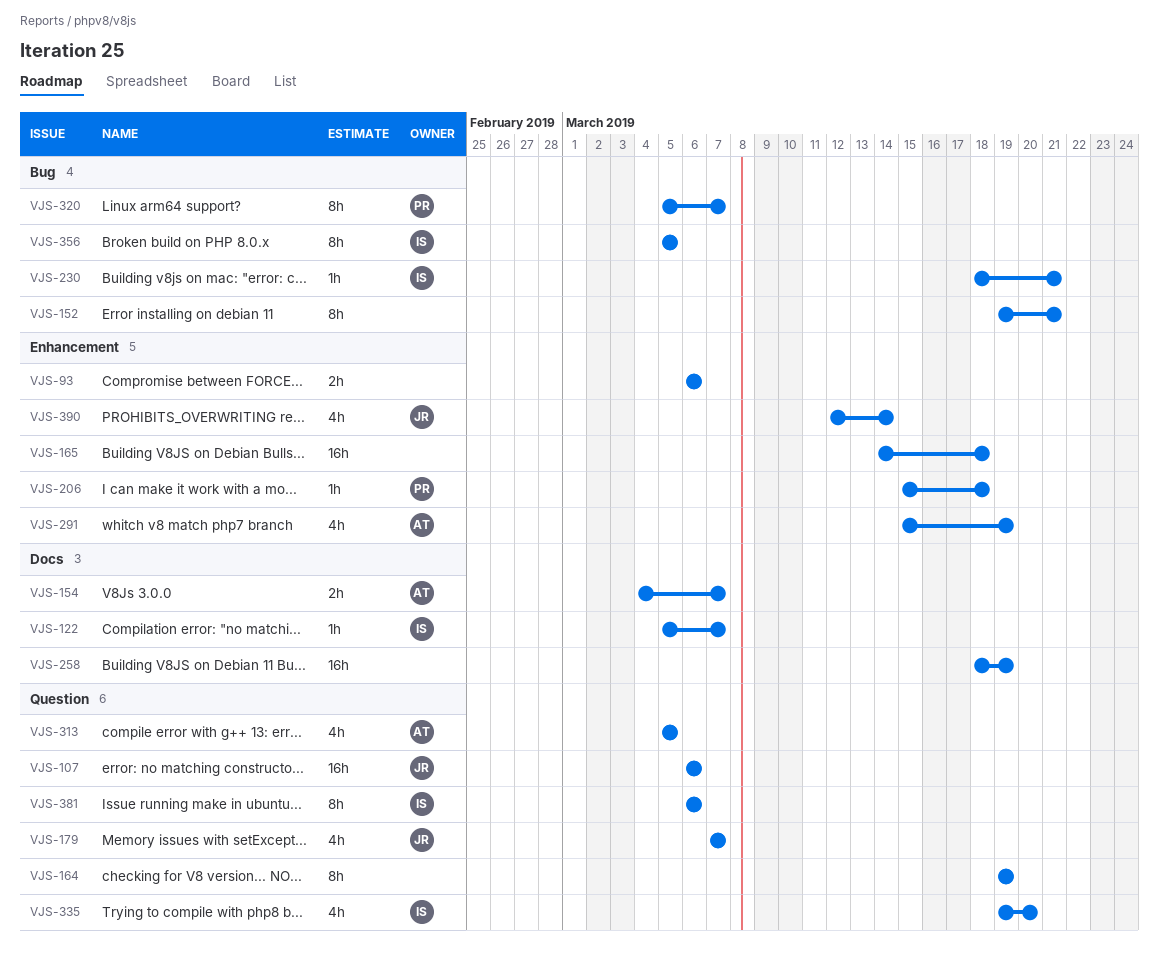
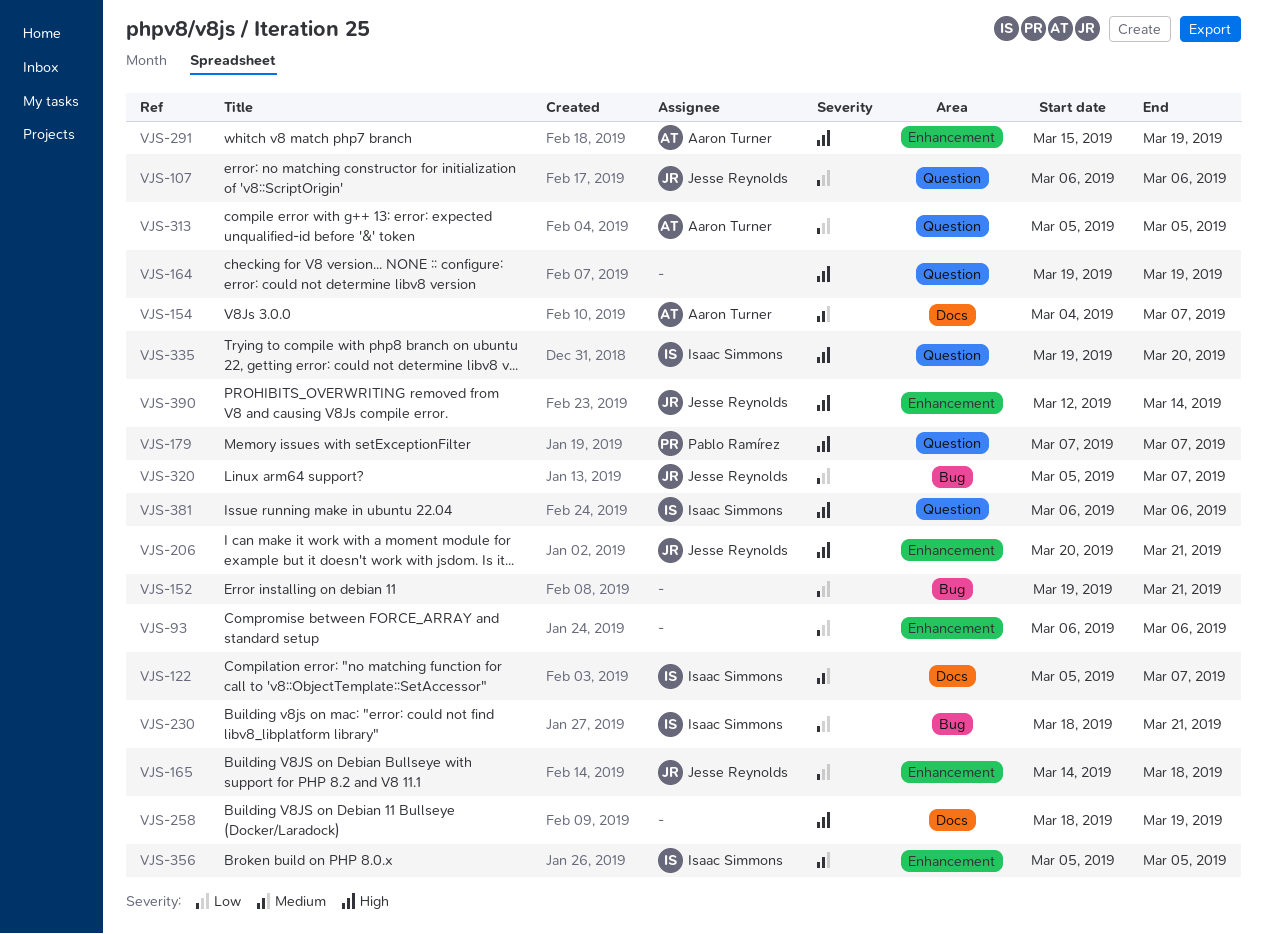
VJS-165, owner: none -> Jesse Reynolds
VJS-179, owner: Jesse Reynolds -> Pablo Ramírez
VJS-206, owner: Pablo Ramírez -> Jesse Reynolds
VJS-206, start: Mar 15 -> Mar 20
VJS-206, due: Mar 18 -> Mar 21
VJS-320, owner: Pablo Ramírez -> Jesse Reynolds
VJS-356, label: Bug -> Enhancement

